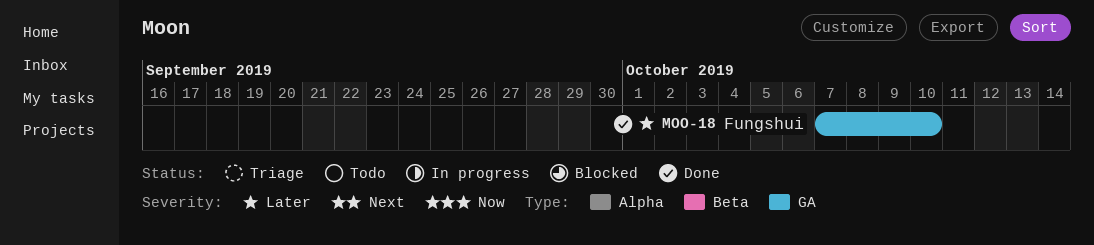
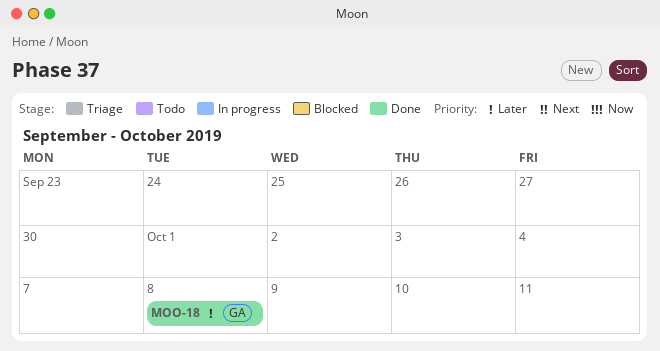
MOO-18, due: Oct 10 -> Oct 8

